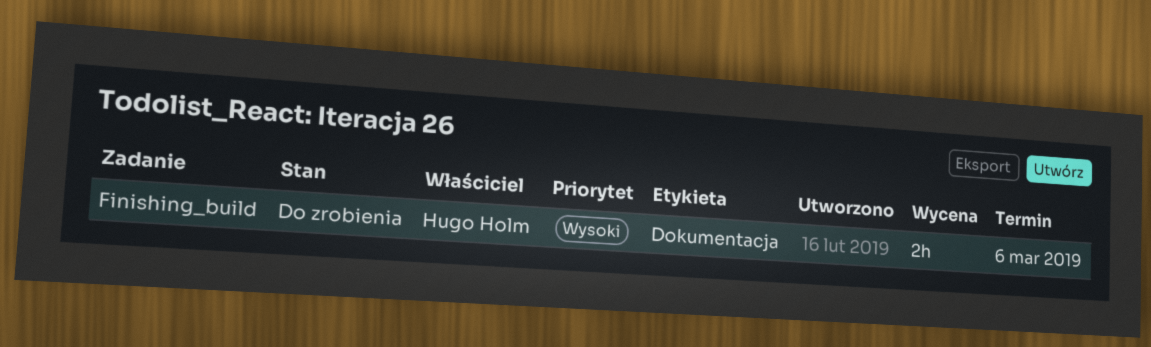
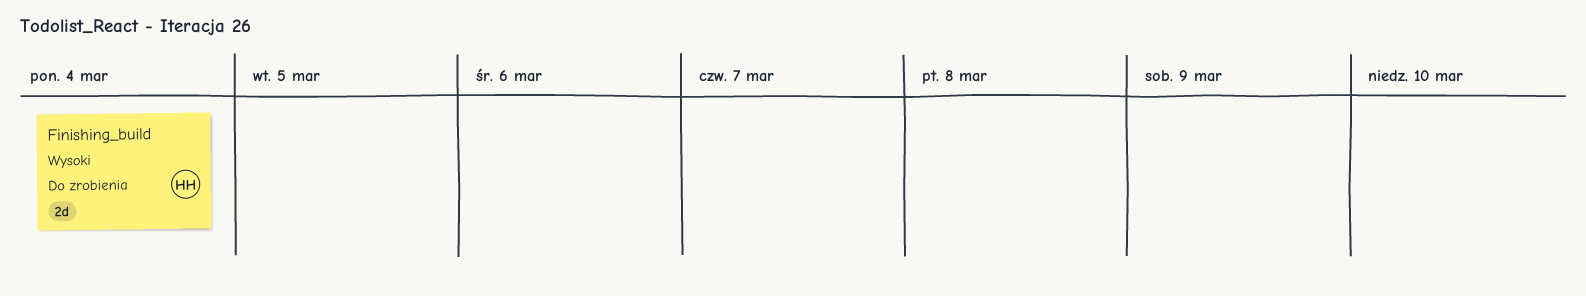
Finishing_build, estimate: 2h -> 2d
Finishing_build, due: Mar 6 -> Mar 4

